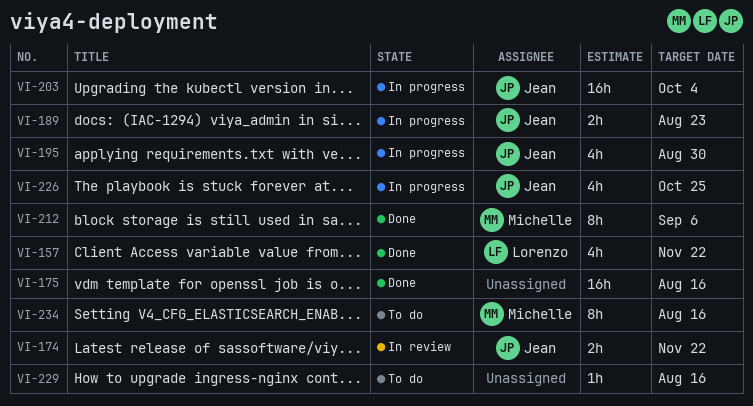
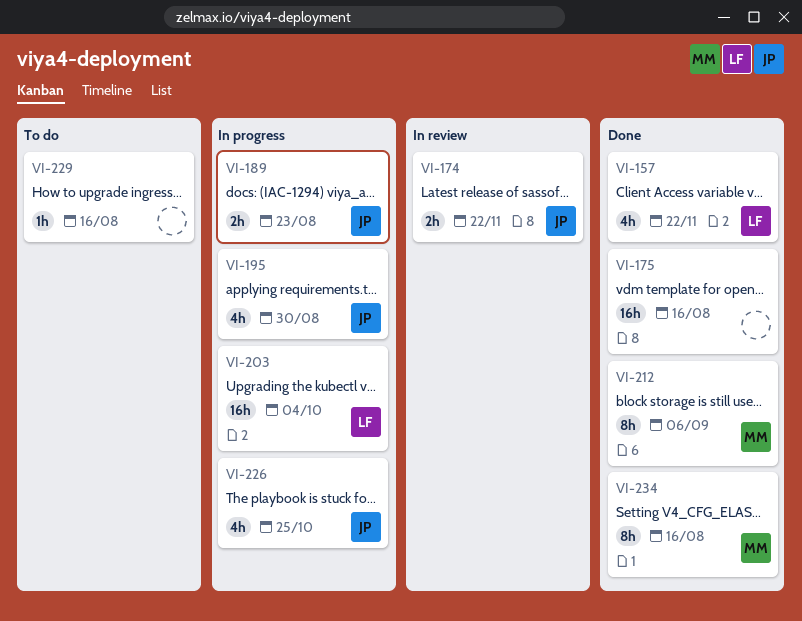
VI-203, owner: Jean -> Lorenzo
VI-234, status: To do -> Done

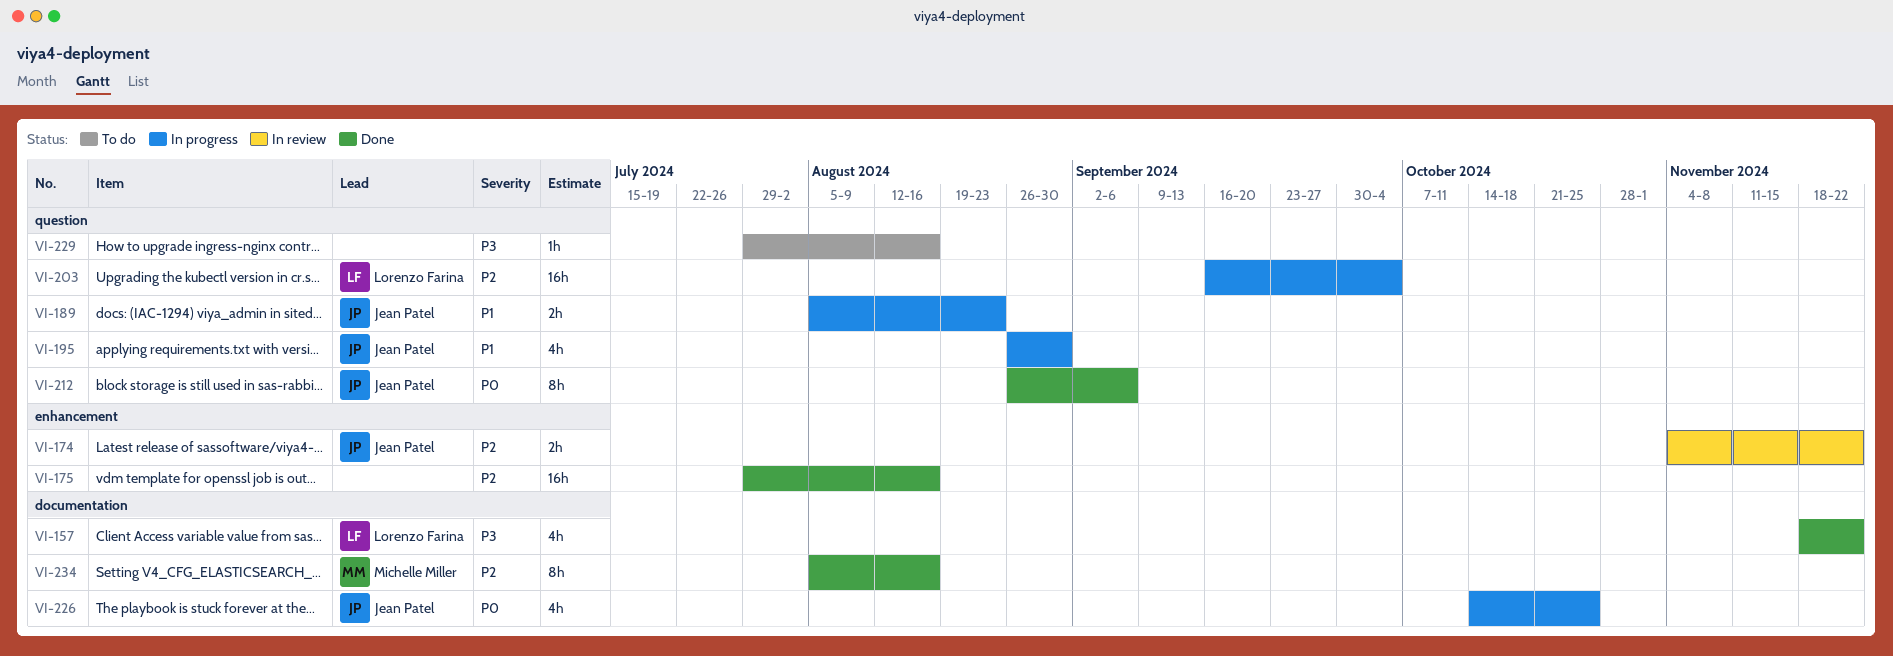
VI-212, owner: Michelle Miller -> Jean Patel

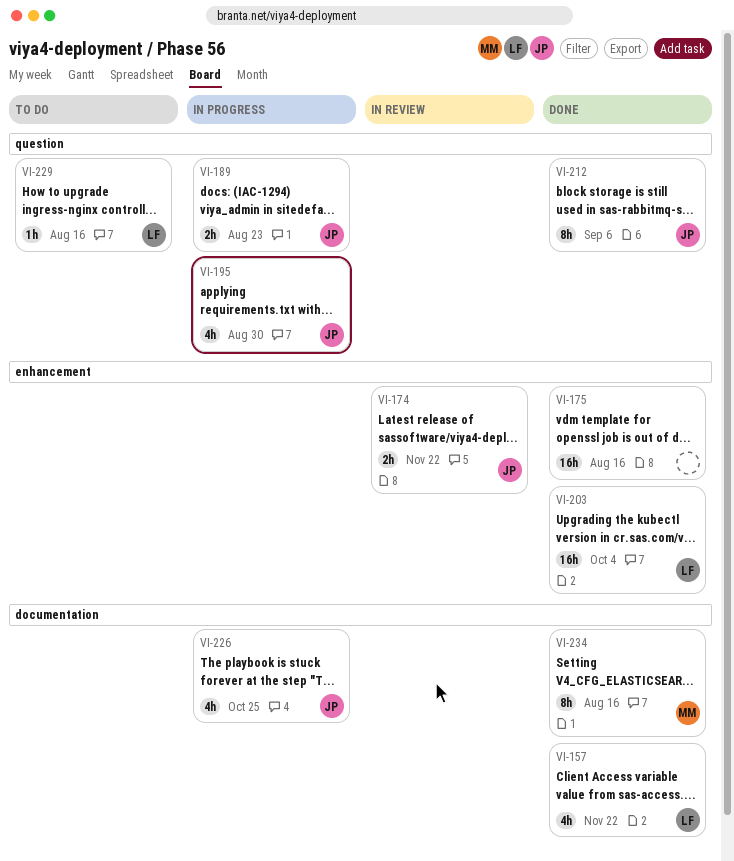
VI-203, status: In progress -> Done
VI-203, label: question -> enhancement
VI-229, owner: none -> Lorenzo Farina

